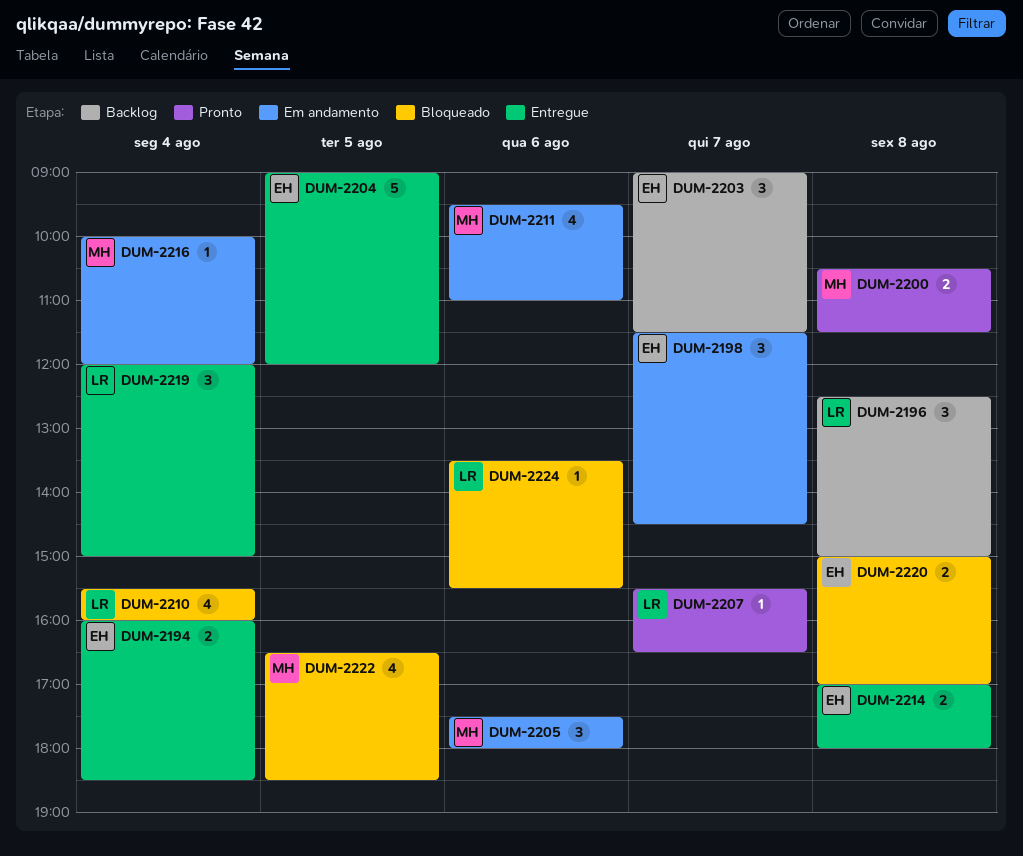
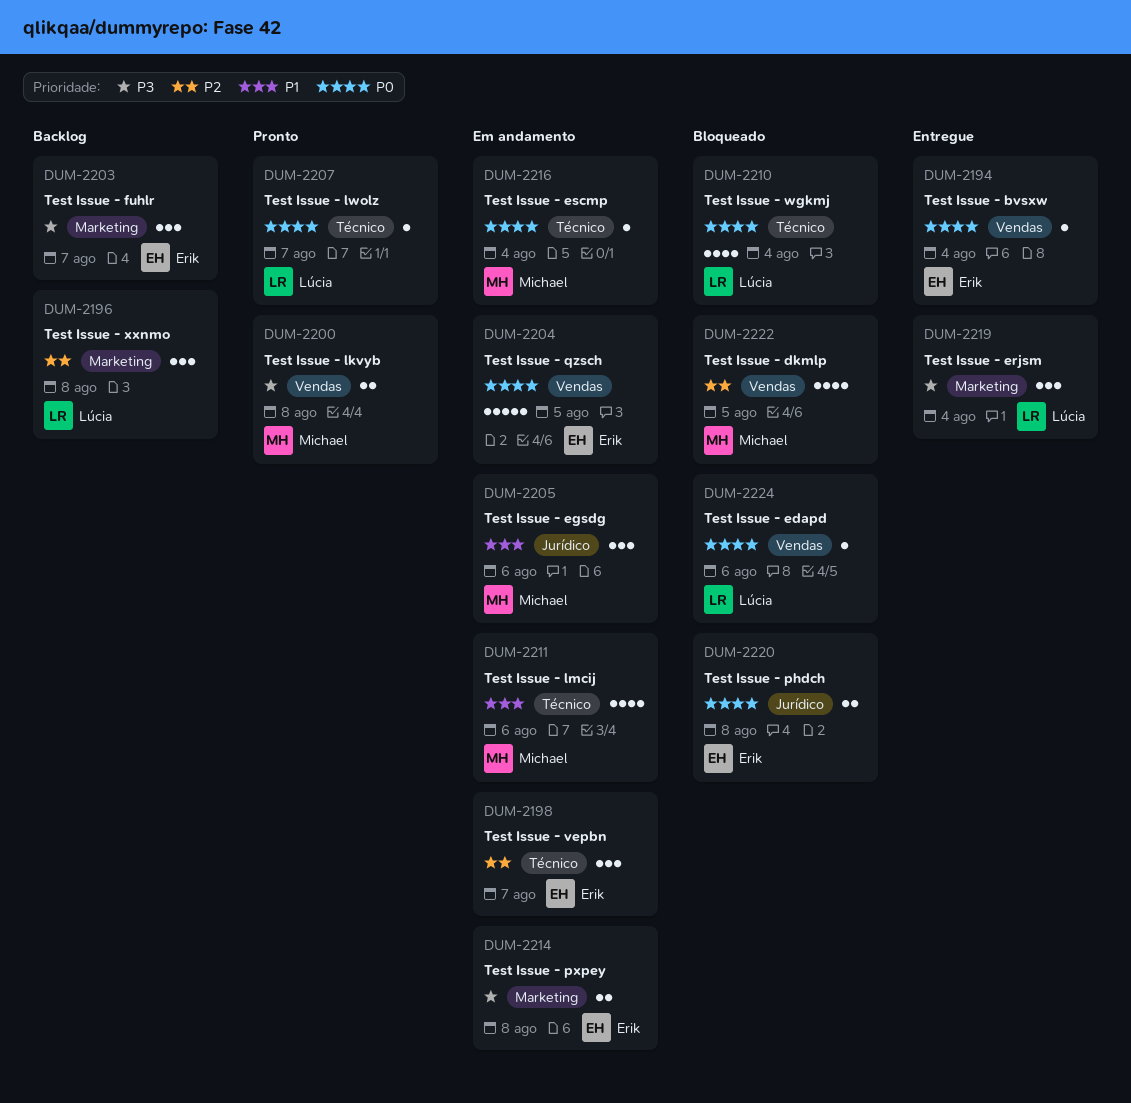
DUM-2194, estimate: 2 -> 1
DUM-2204, status: Entregue -> Em andamento
DUM-2214, status: Entregue -> Em andamento

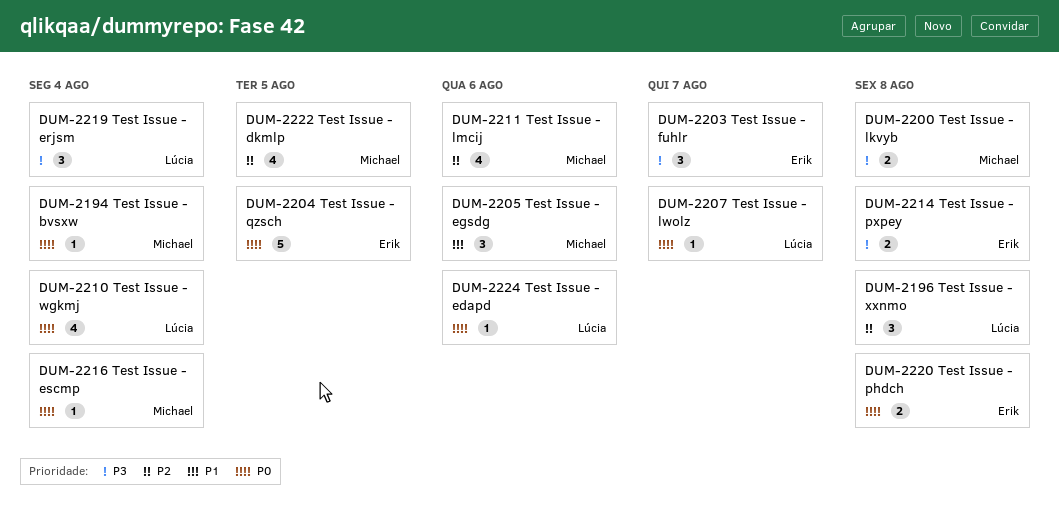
DUM-2194, owner: Erik -> Michael
DUM-2198: present -> none
DUM-2211, priority: P1 -> P2

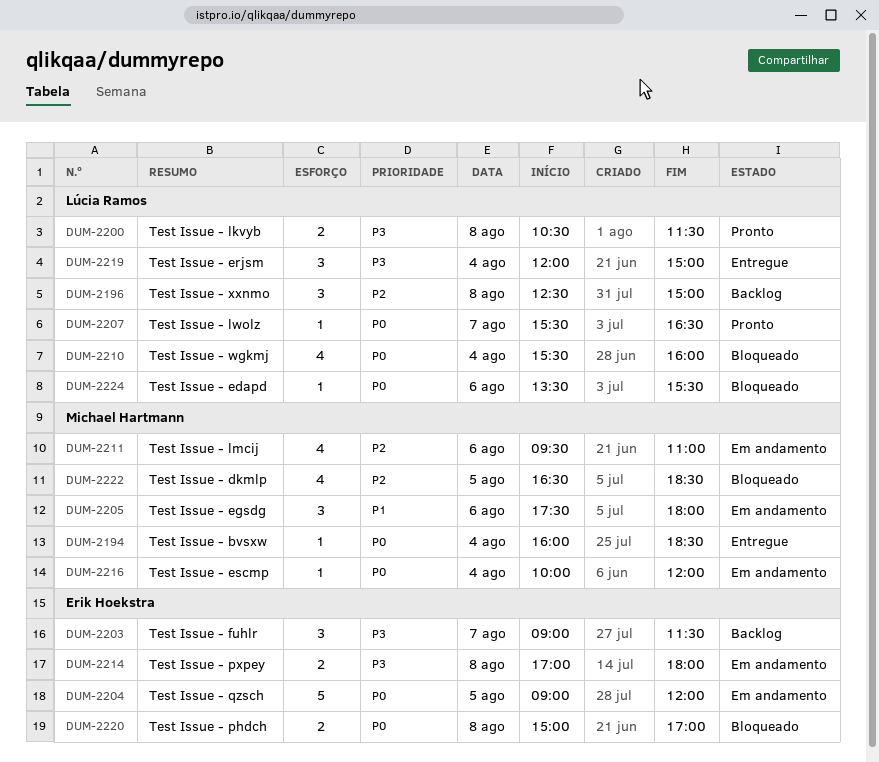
DUM-2200, owner: Michael Hartmann -> Lúcia Ramos

